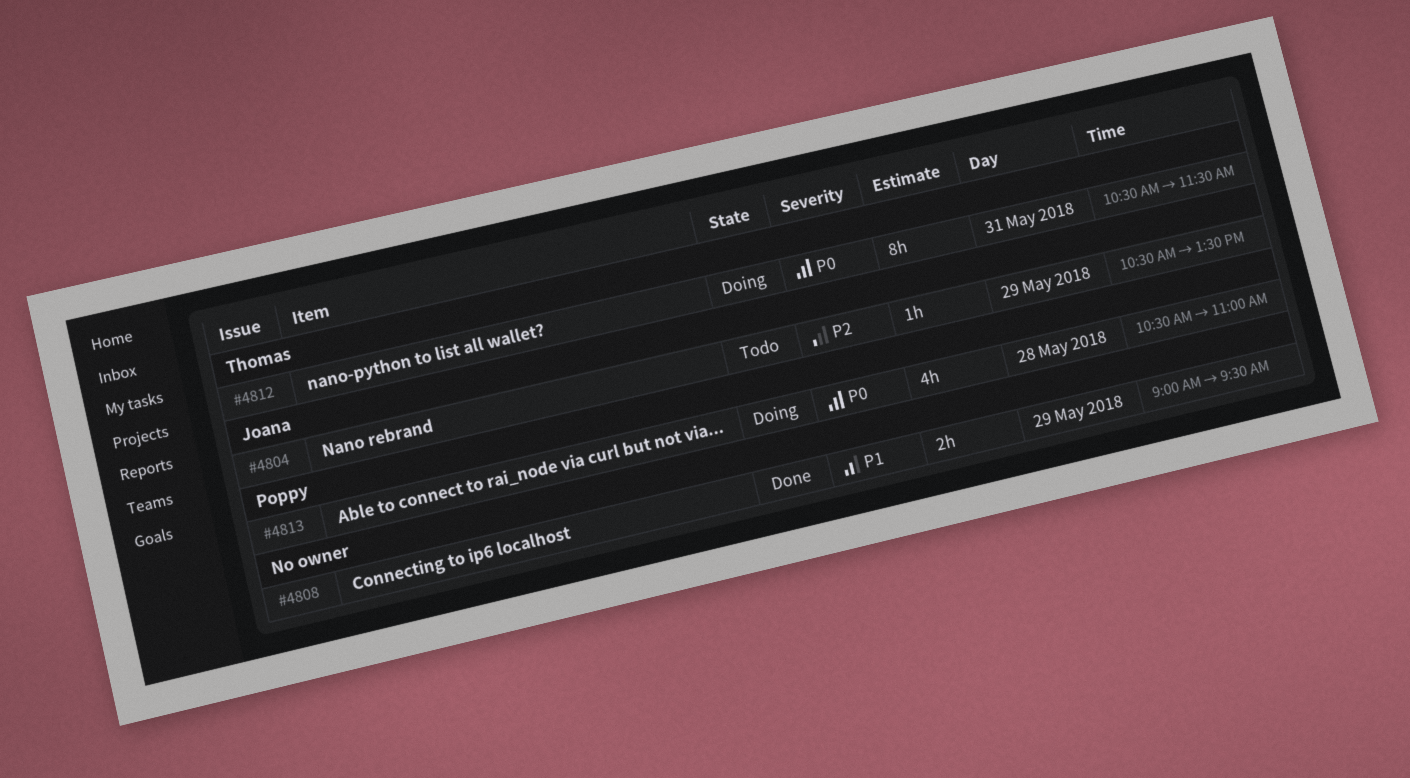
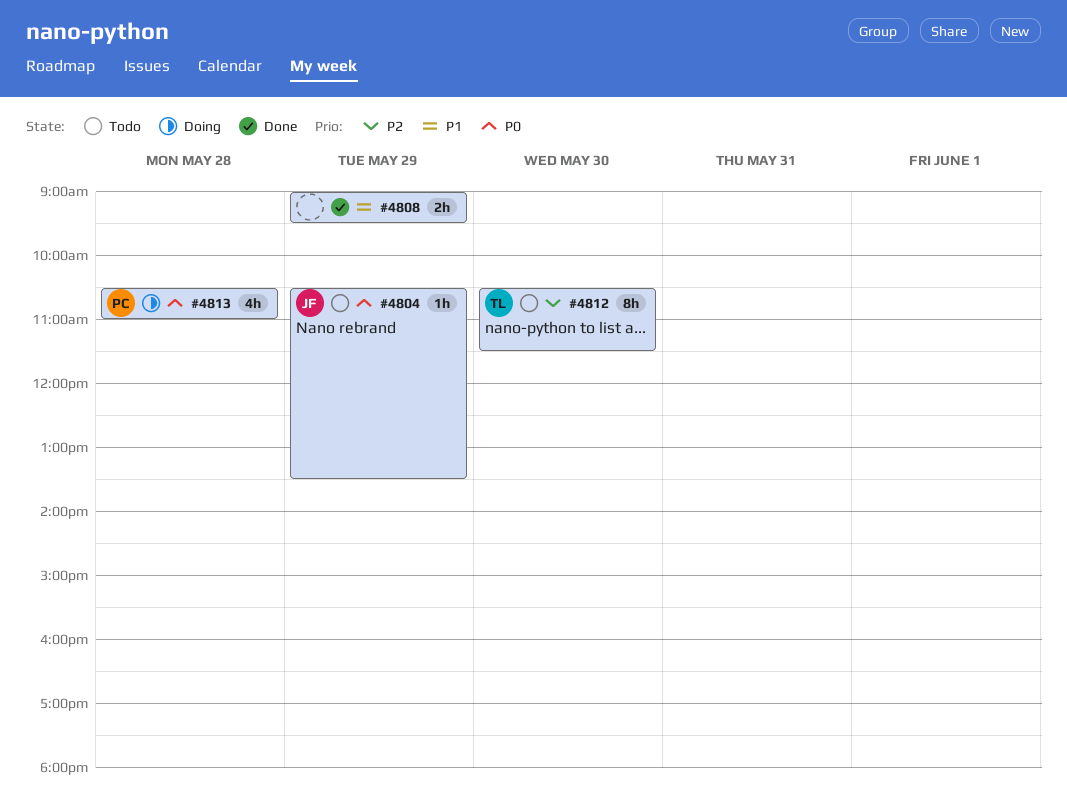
#4804, priority: P2 -> P0
#4812, status: Doing -> Todo
#4812, priority: P0 -> P2
#4812, day: May 31 -> May 30

